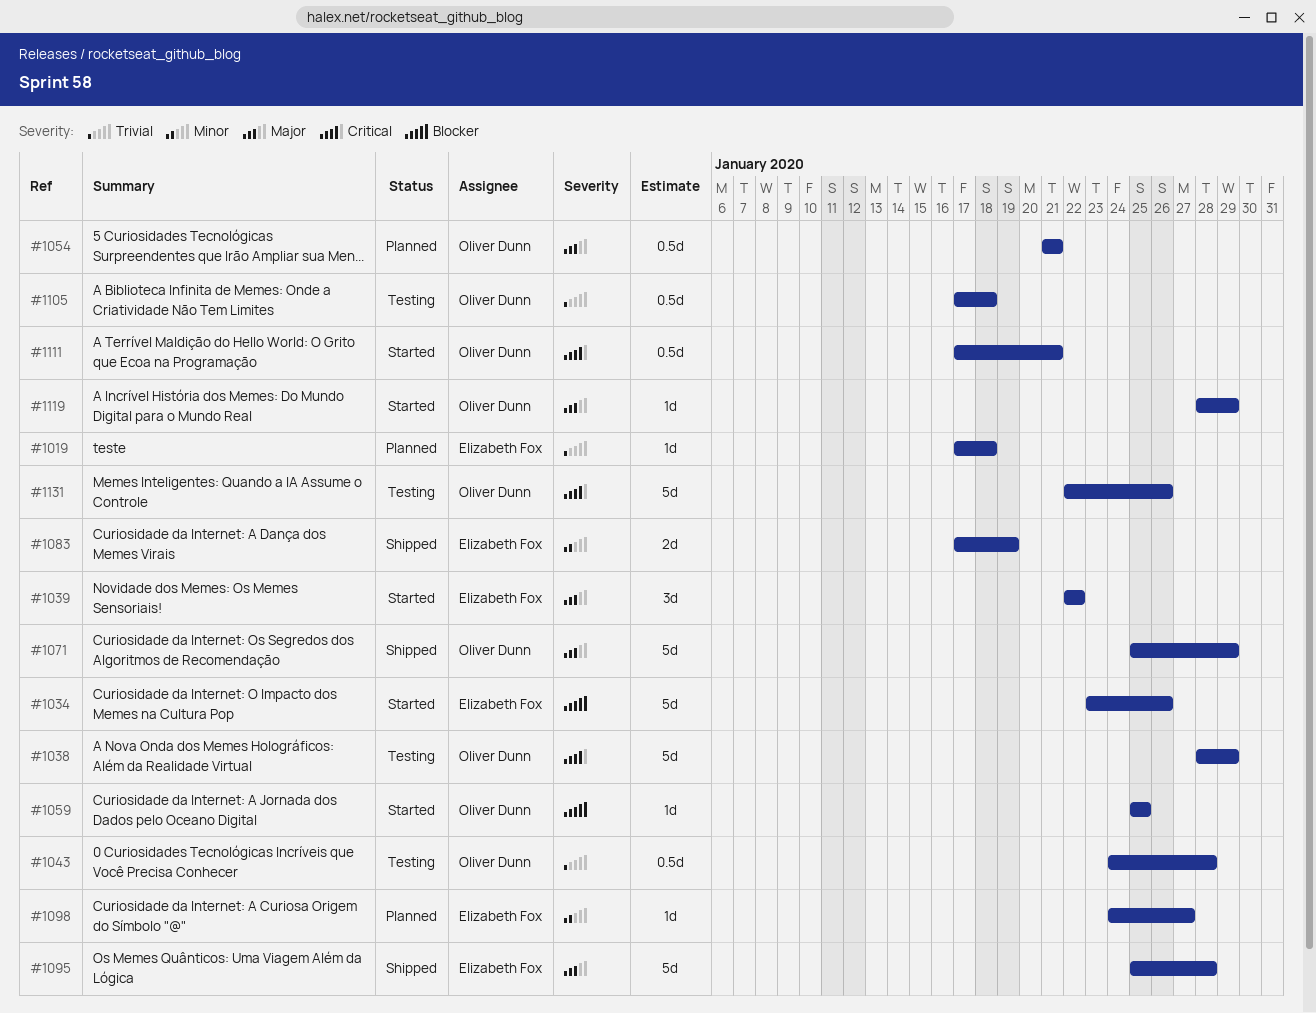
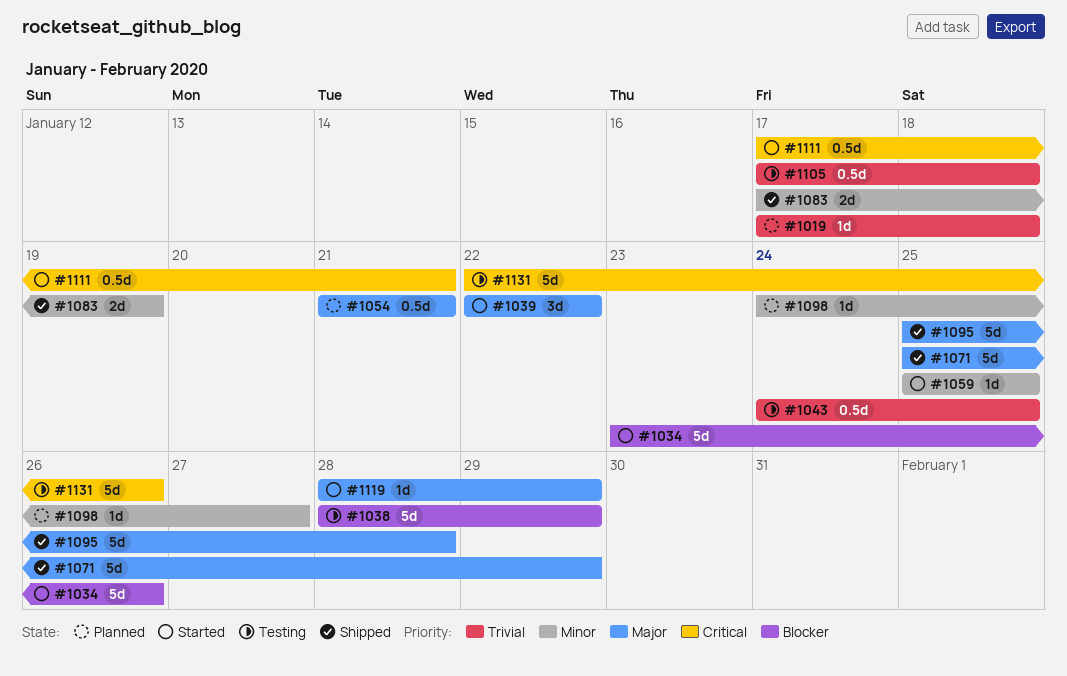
#1038, priority: Critical -> Blocker
#1043, due: Jan 28 -> Jan 25
#1059, priority: Blocker -> Minor

